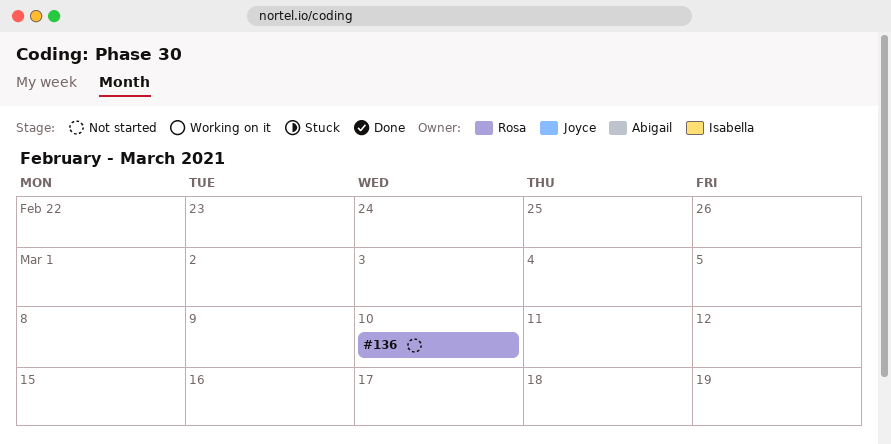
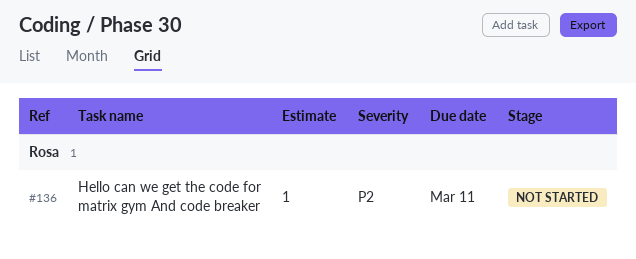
#136, due: Mar 10 -> Mar 11

